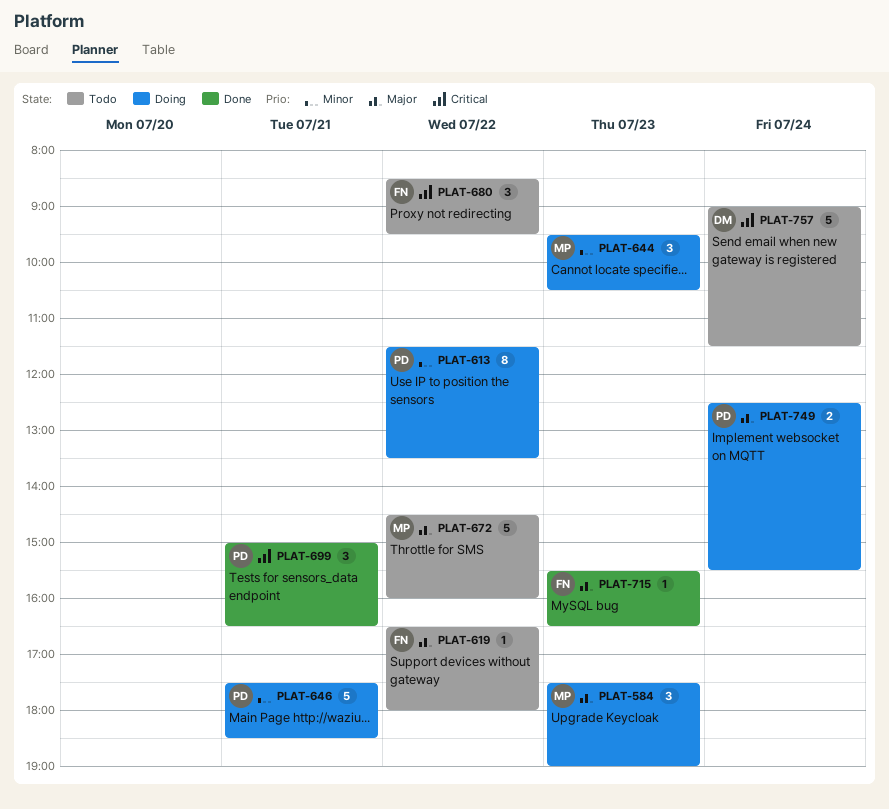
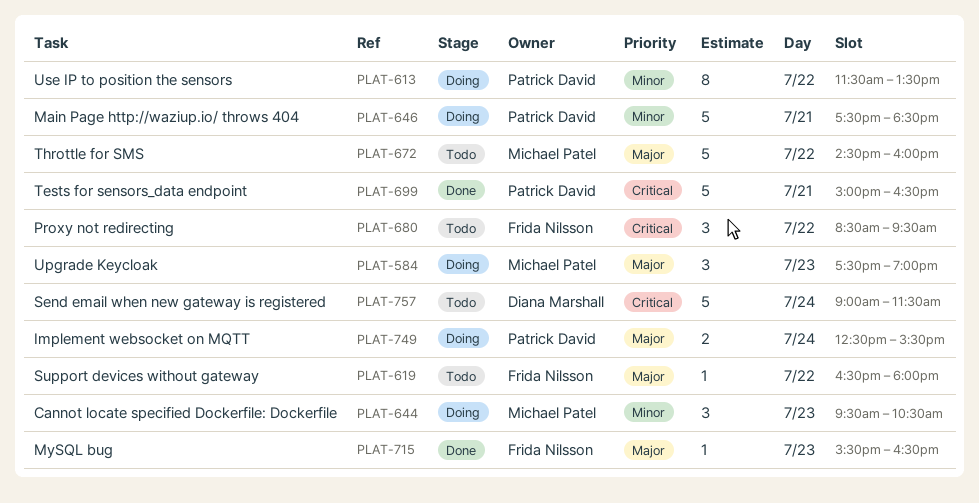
PLAT-699, estimate: 3 -> 5

